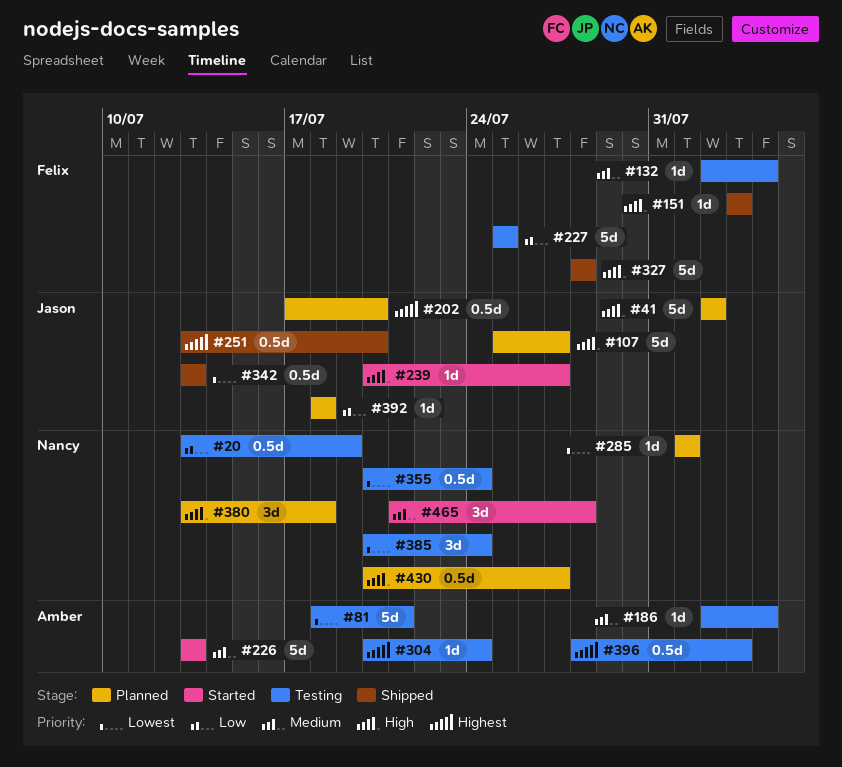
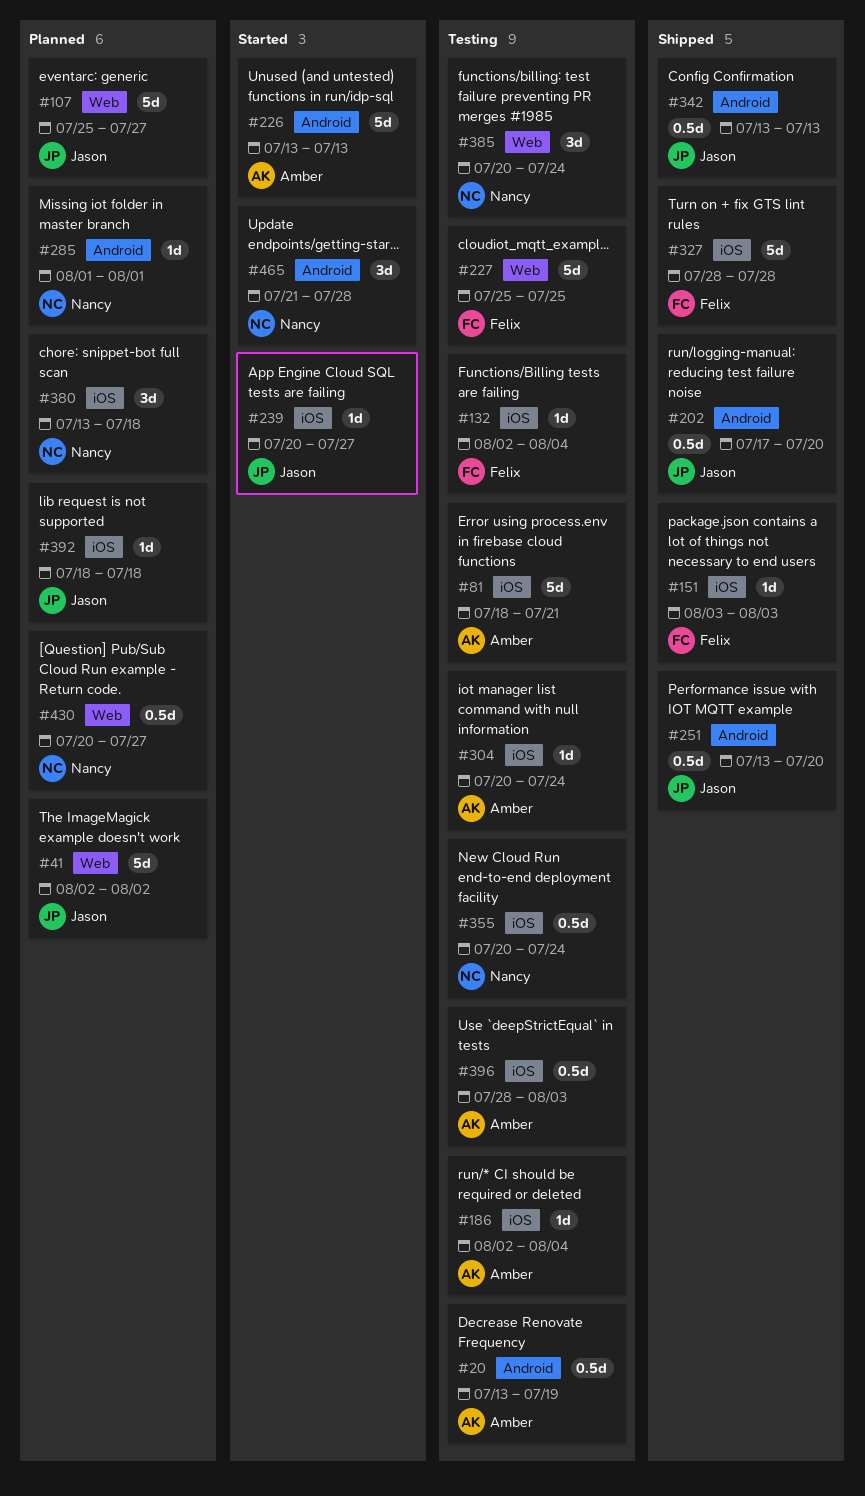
#20, owner: Nancy -> Amber
#202, status: Planned -> Shipped

